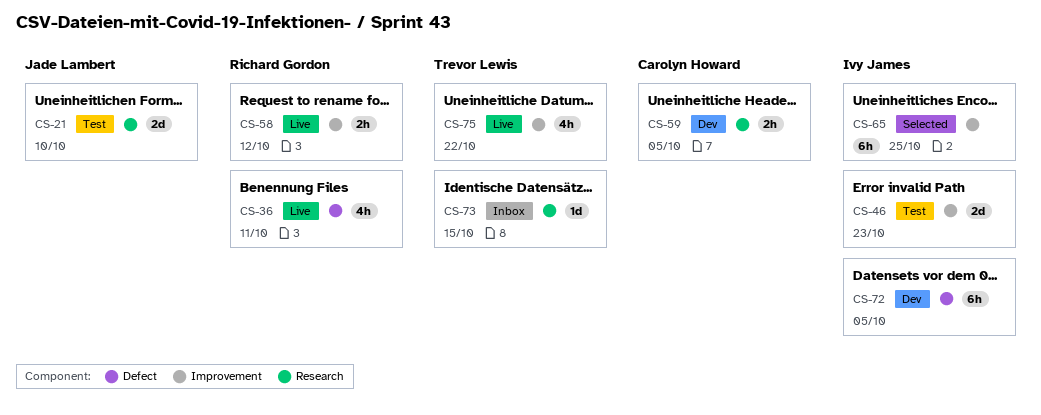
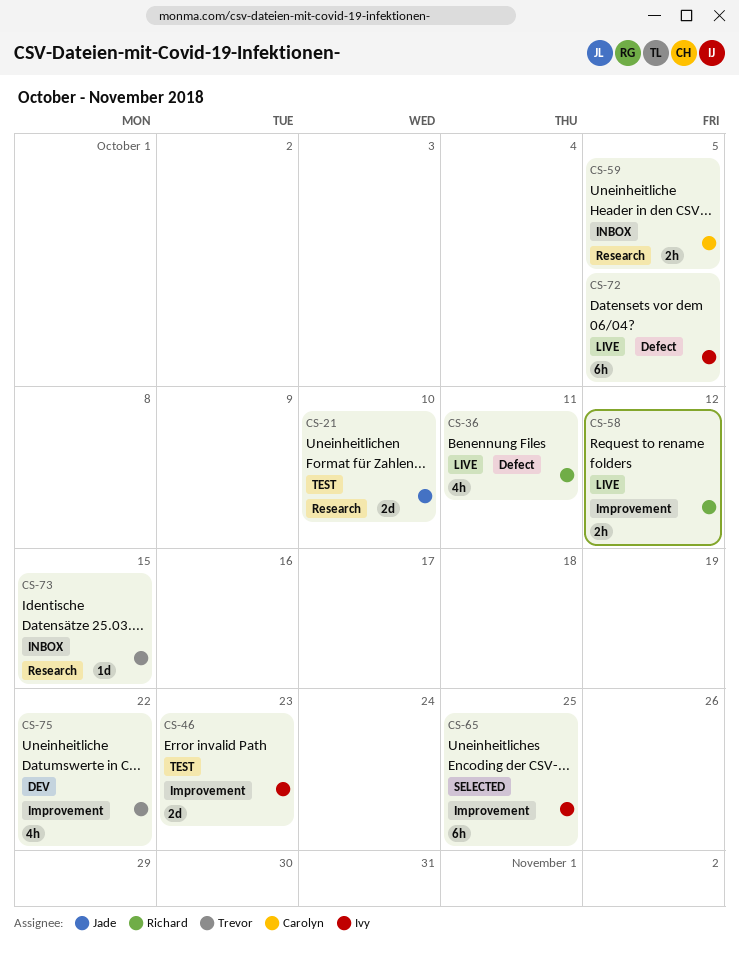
CS-59, status: Dev -> Inbox
CS-72, status: Dev -> Live
CS-75, status: Live -> Dev

